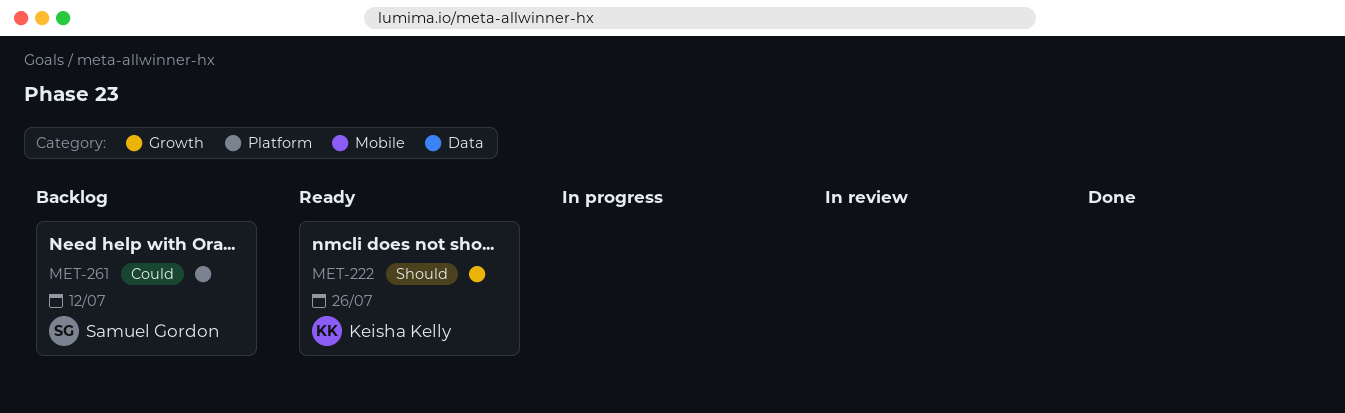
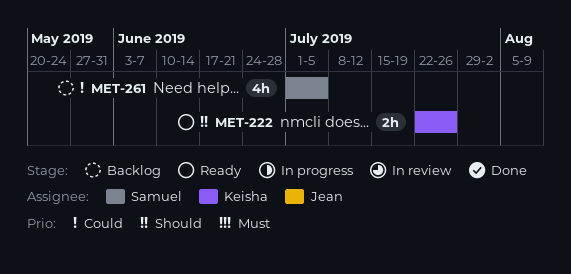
MET-261, due: Jul 12 -> Jul 5

